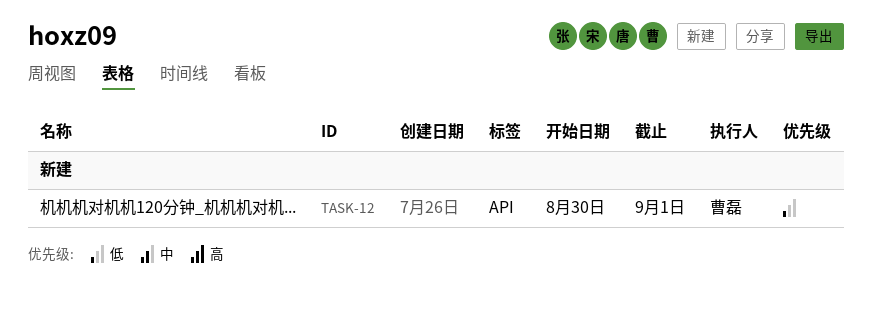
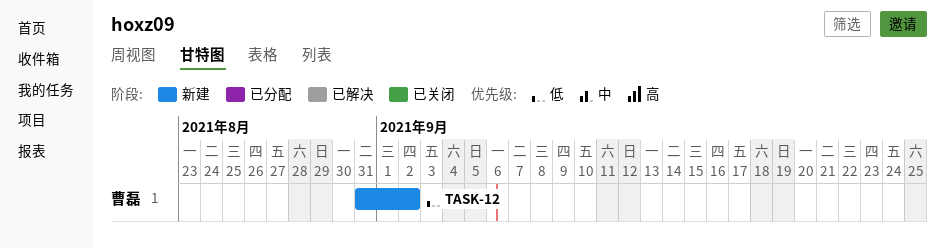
TASK-12, start: Aug 30 -> Aug 31
TASK-12, due: Sep 1 -> Sep 2

